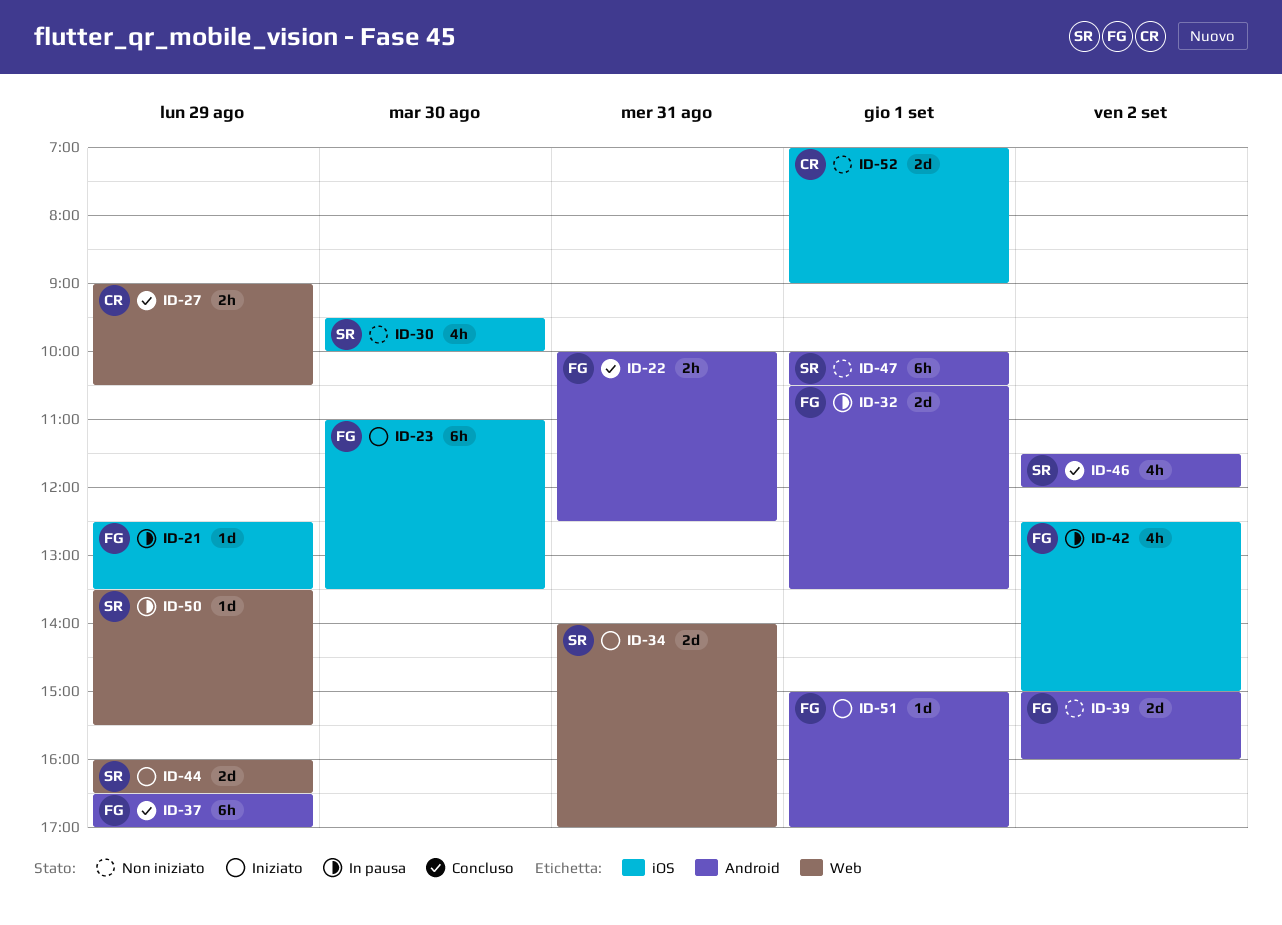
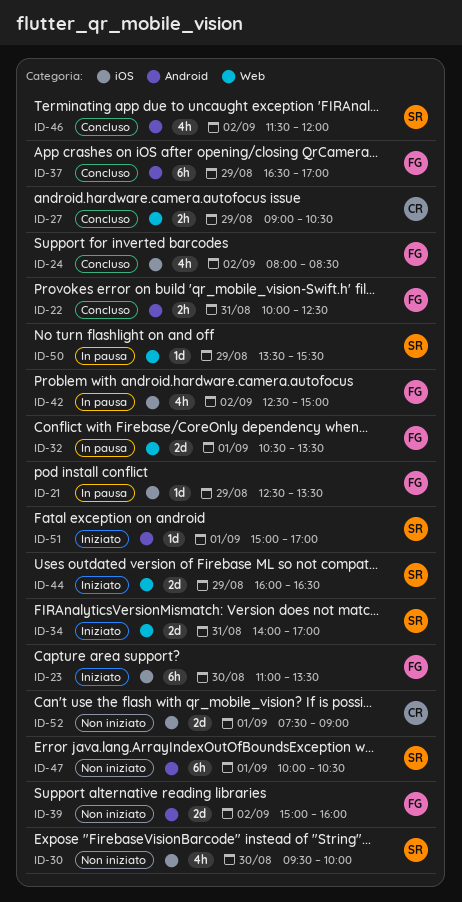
ID-24: none -> present
ID-32, label: Android -> Web
ID-51, owner: FG -> SR
ID-52, begins: 07:00 -> 07:30

